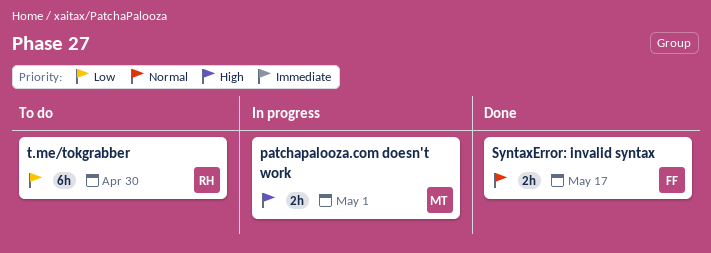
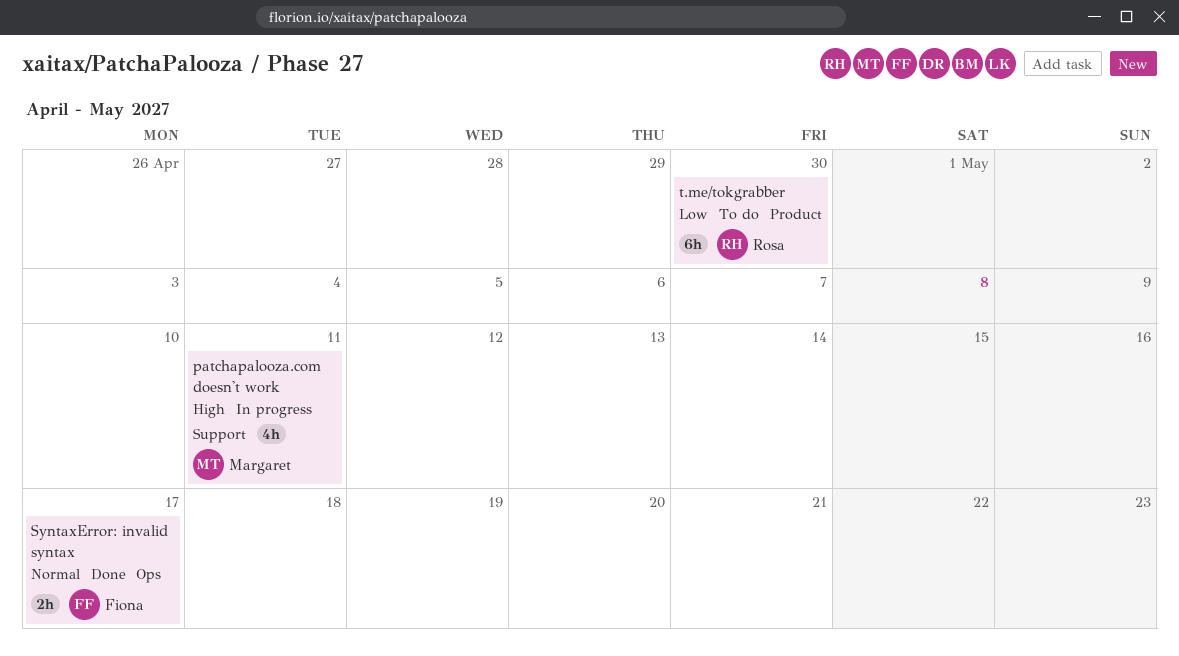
patchapalooza.com doesn't work, estimate: 2h -> 4h
patchapalooza.com doesn't work, due: May 1 -> May 11

